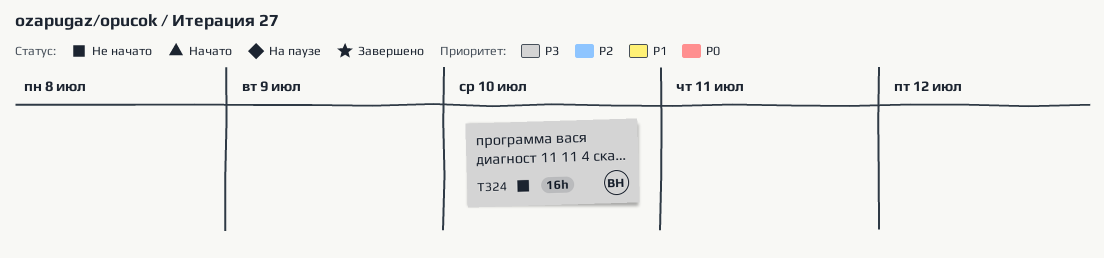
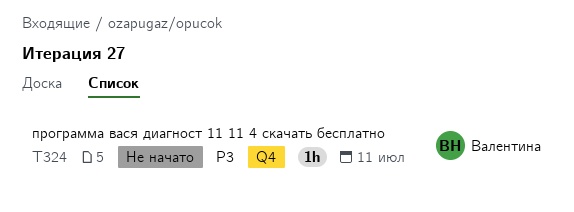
T324, estimate: 16h -> 1h
T324, due: Jul 10 -> Jul 11

